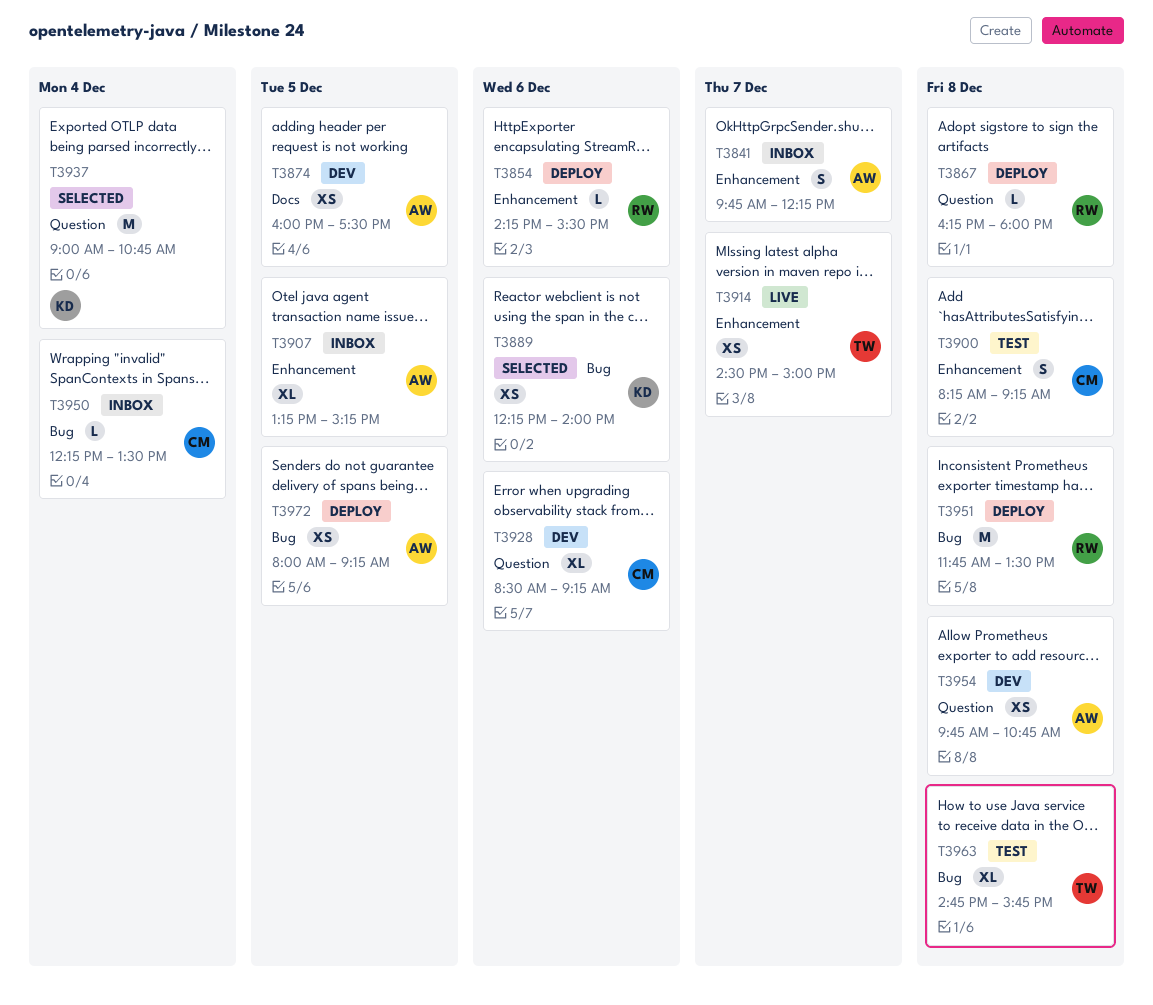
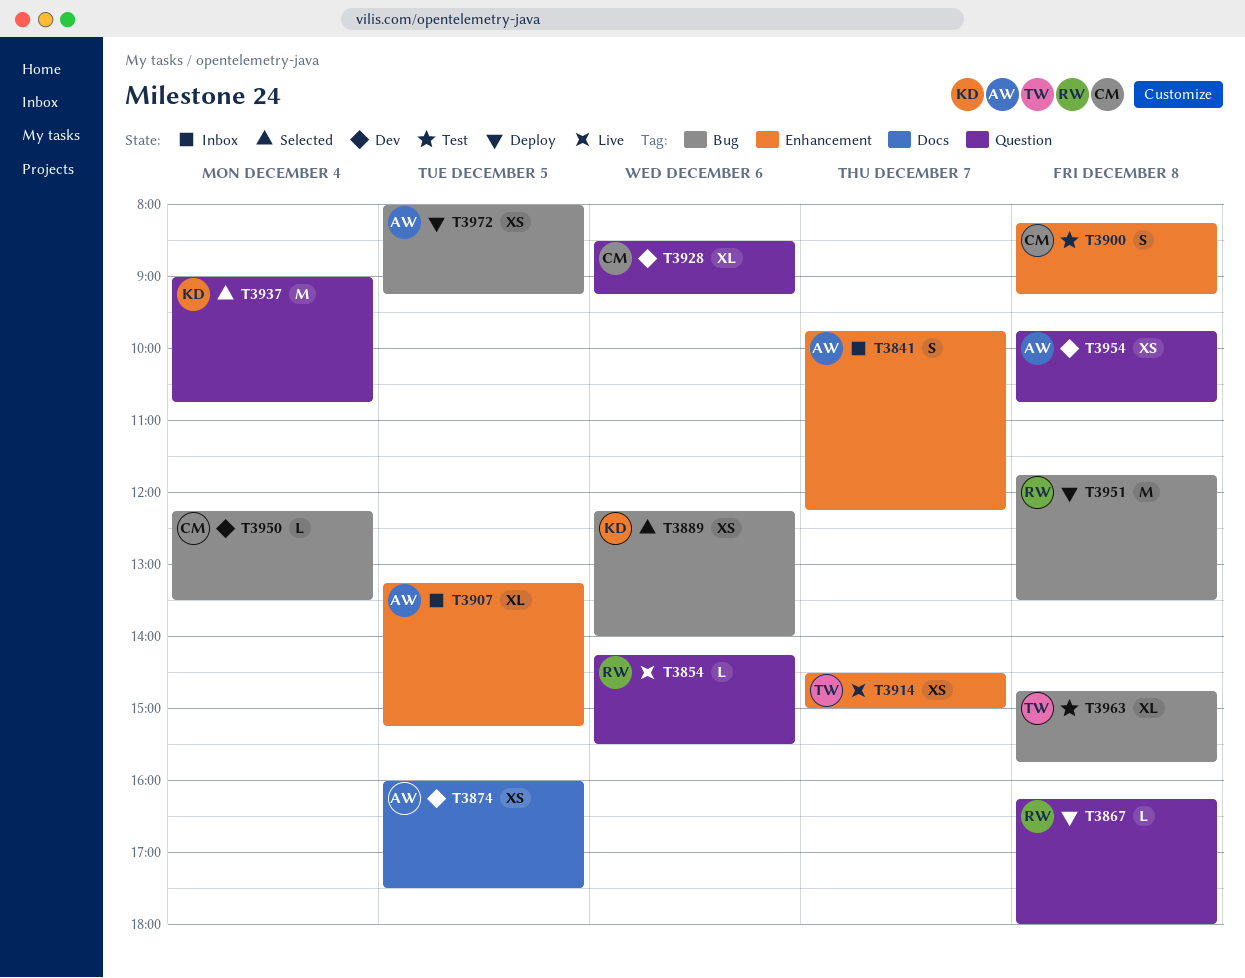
T3854, status: Deploy -> Live
T3854, label: Enhancement -> Question
T3950, status: Inbox -> Dev

